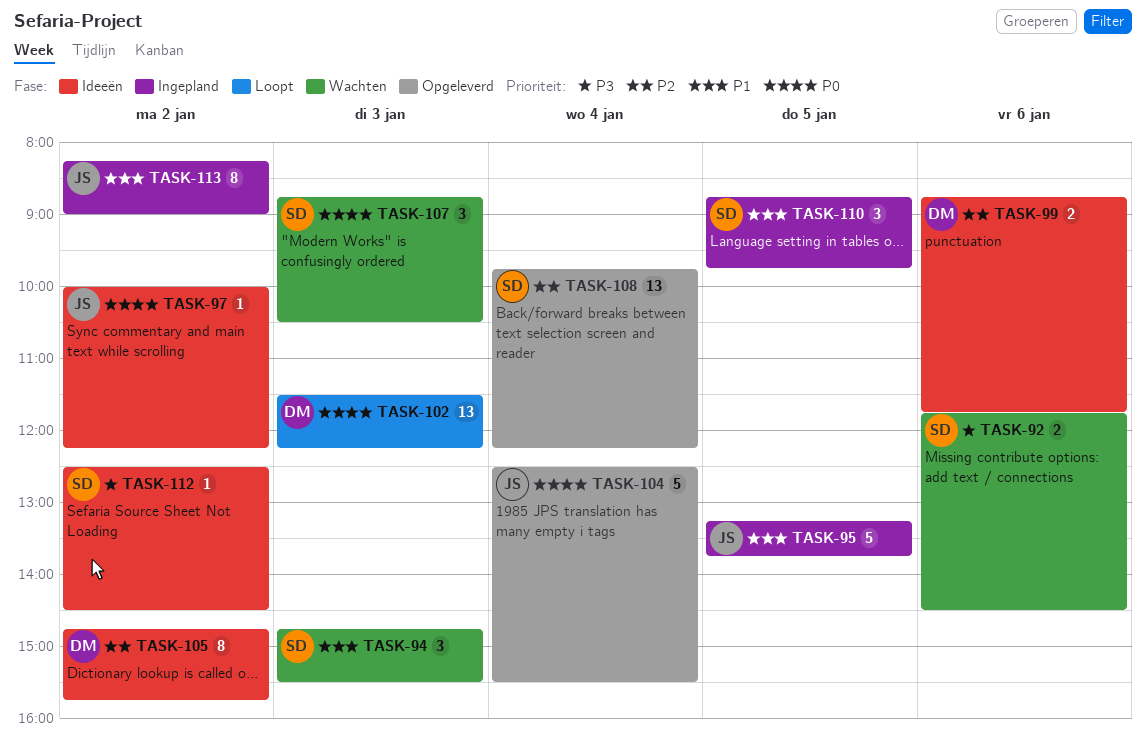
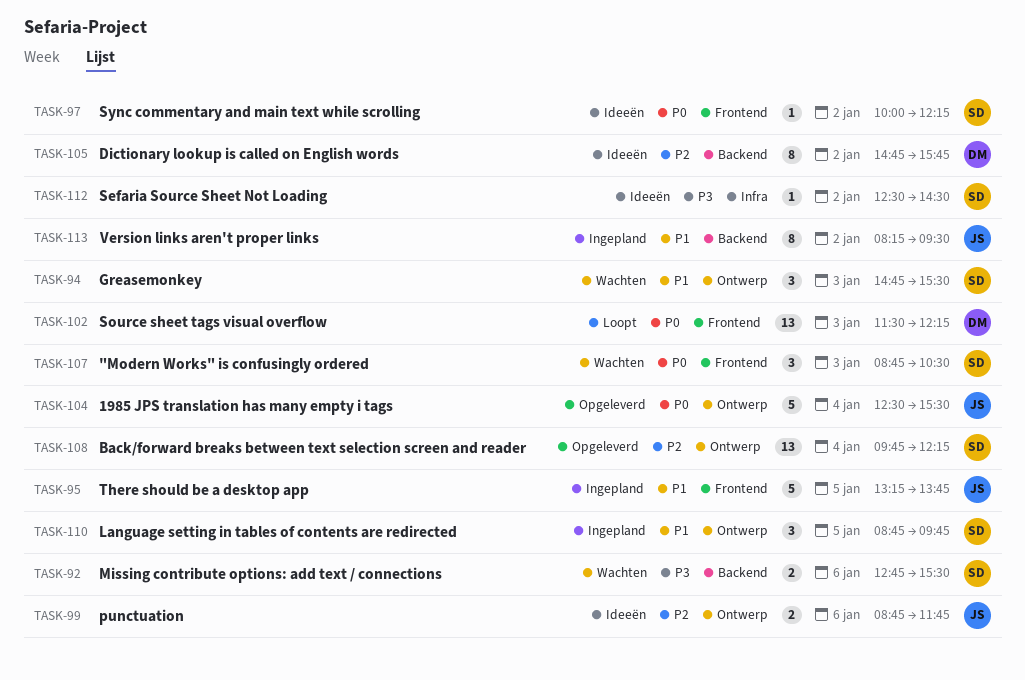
TASK-92, begins: 11:45 -> 12:45
TASK-92, ends: 14:30 -> 15:30
TASK-97, owner: JS -> SD
TASK-99, owner: DM -> JS
TASK-113, ends: 09:00 -> 09:30

